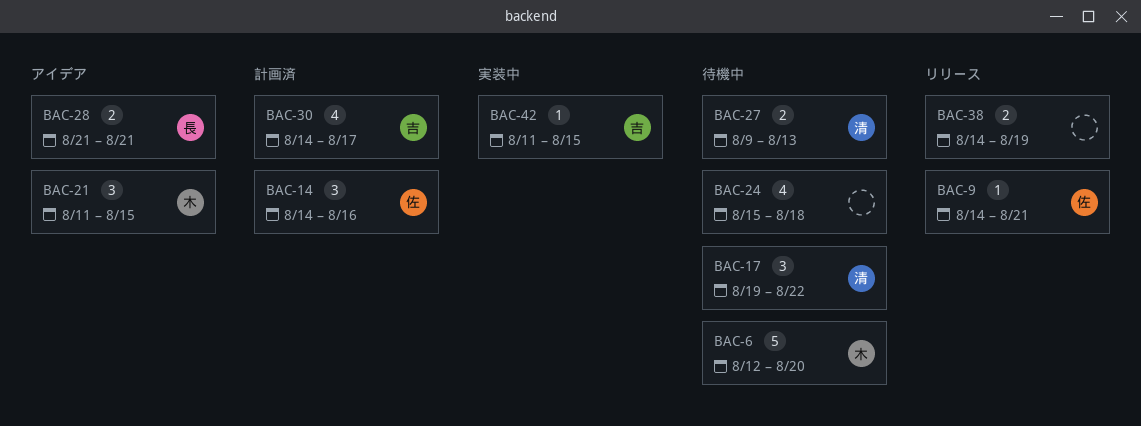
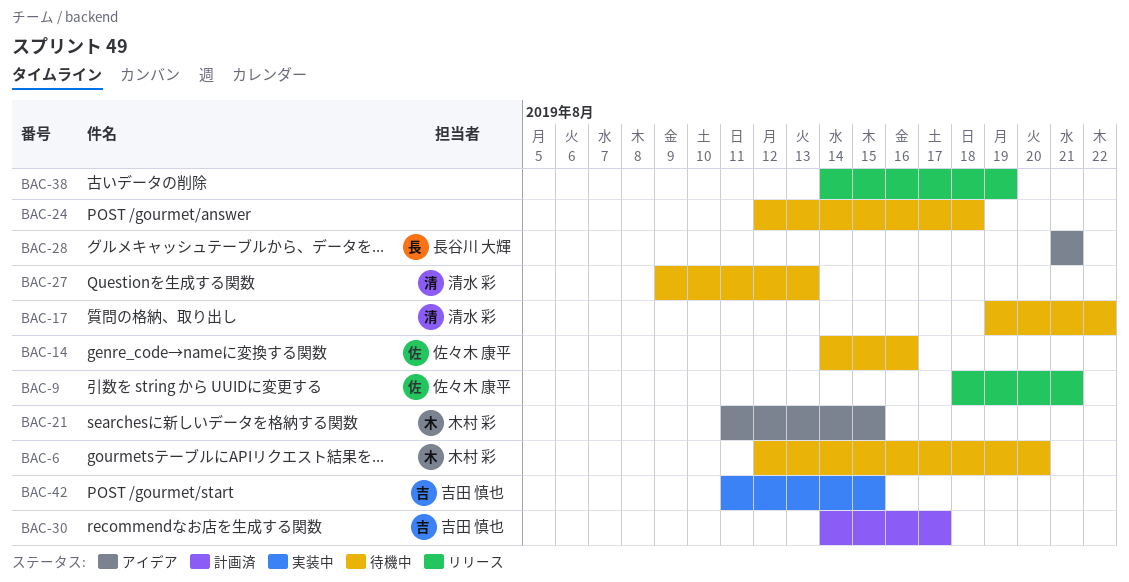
BAC-9, start: Aug 14 -> Aug 18
BAC-14, status: 計画済 -> 待機中
BAC-24, start: Aug 15 -> Aug 12

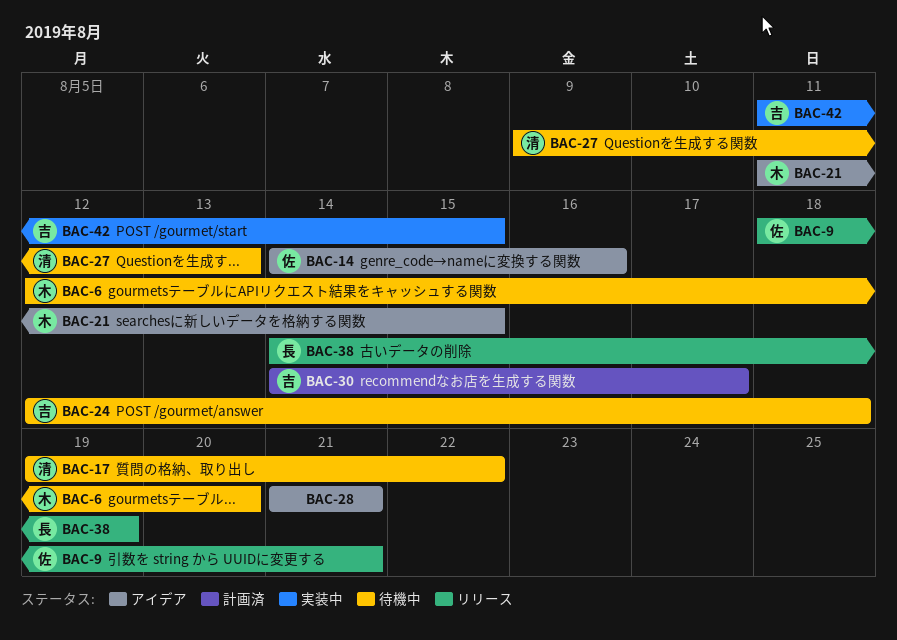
BAC-14, status: 待機中 -> アイデア
BAC-24, owner: none -> 吉田 慎也
BAC-28, owner: 長谷川 大輝 -> none
BAC-38, owner: none -> 長谷川 大輝

